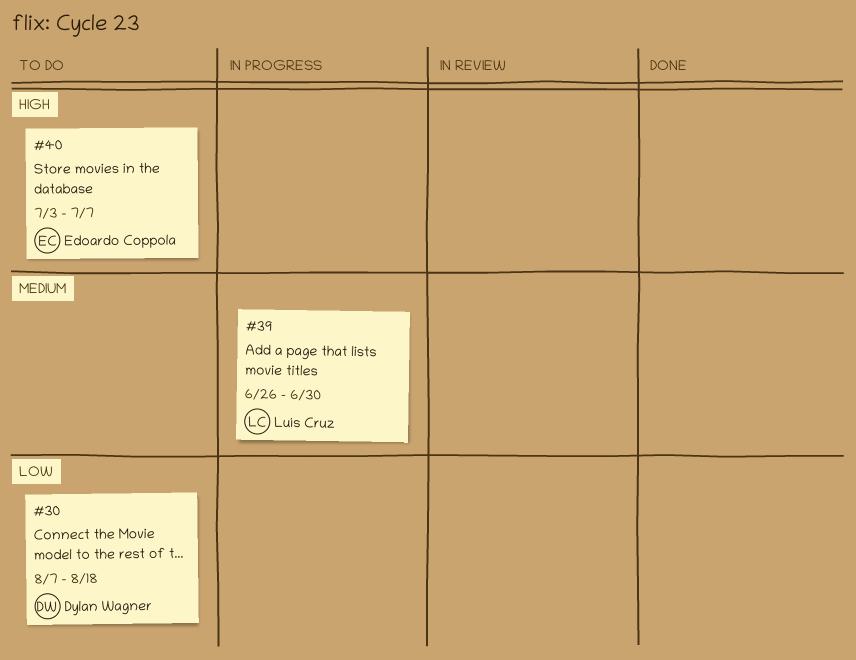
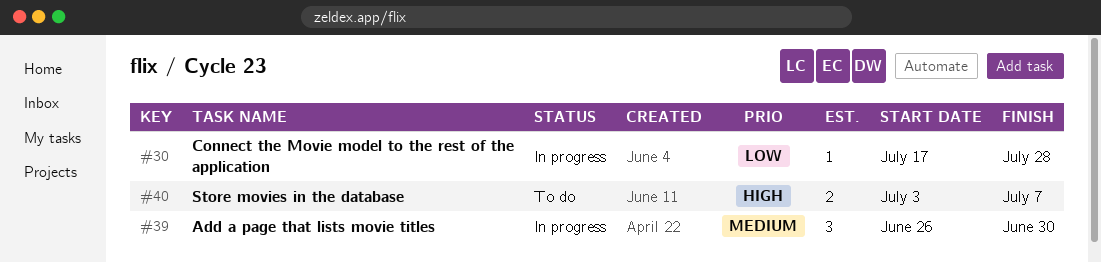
#30, status: To do -> In progress
#30, start: Aug 7 -> Jul 17
#30, due: Aug 18 -> Jul 28

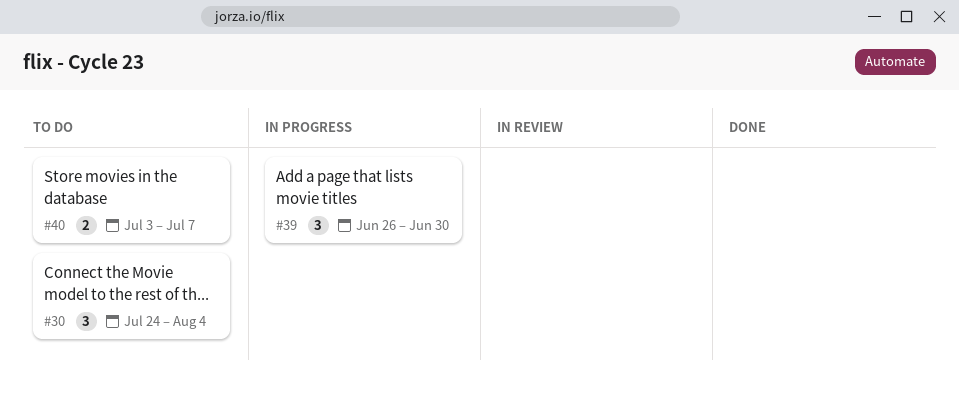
#30, status: In progress -> To do
#30, estimate: 1 -> 3
#30, start: Jul 17 -> Jul 24
#30, due: Jul 28 -> Aug 4

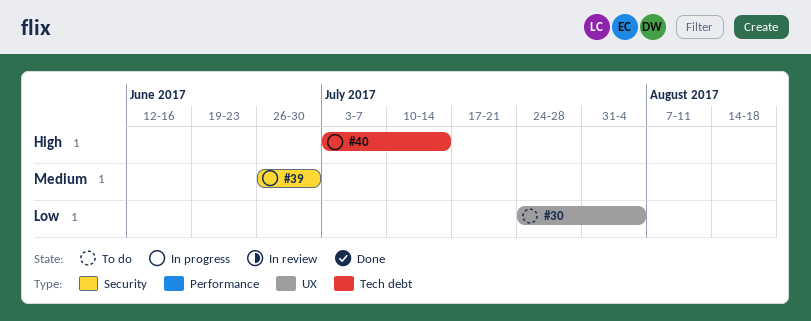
#40, status: To do -> In progress
#40, due: Jul 7 -> Jul 14

